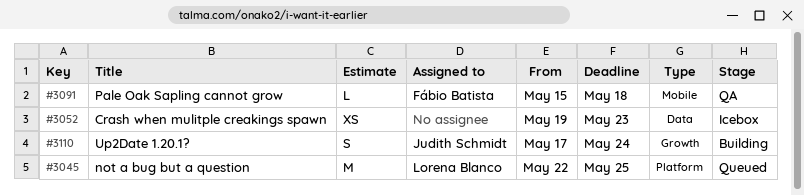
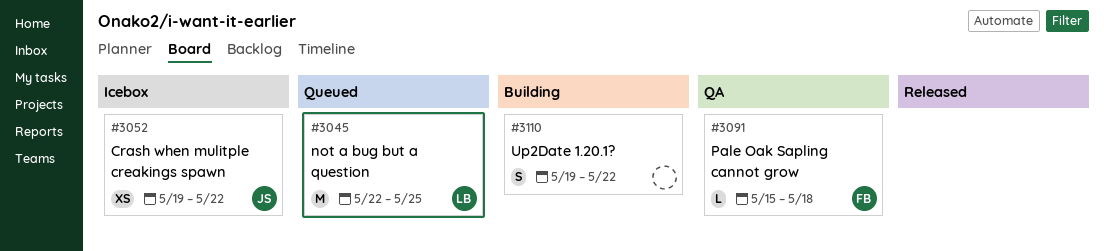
#3052, owner: none -> Judith Schmidt
#3052, due: May 23 -> May 22
#3110, owner: Judith Schmidt -> none
#3110, start: May 17 -> May 19
#3110, due: May 24 -> May 22

